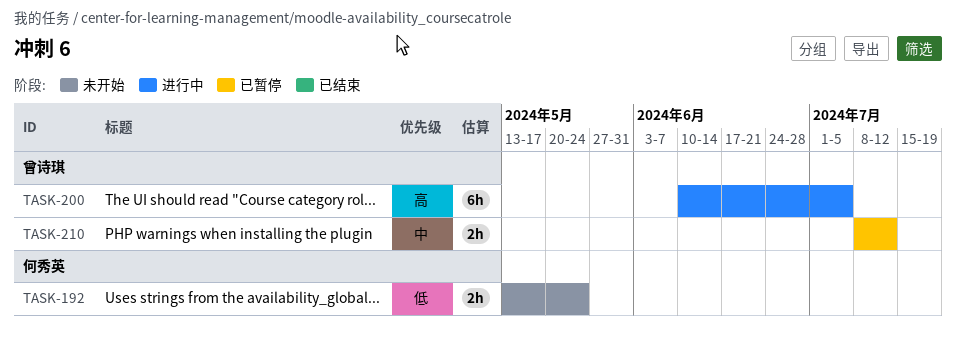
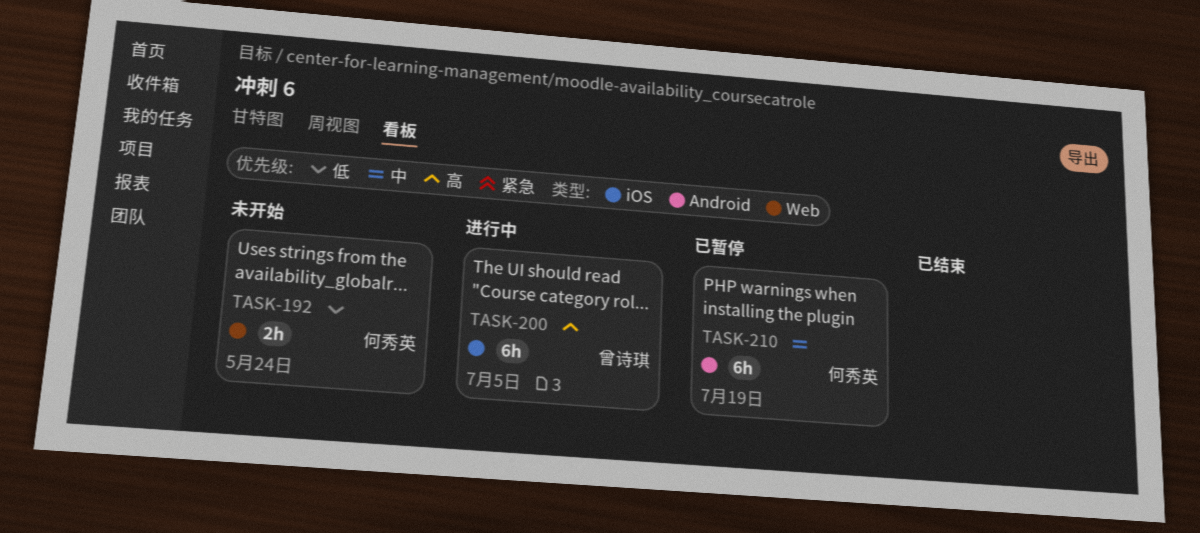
TASK-210, owner: 曾诗琪 -> 何秀英
TASK-210, estimate: 2h -> 6h
TASK-210, due: Jul 12 -> Jul 19

